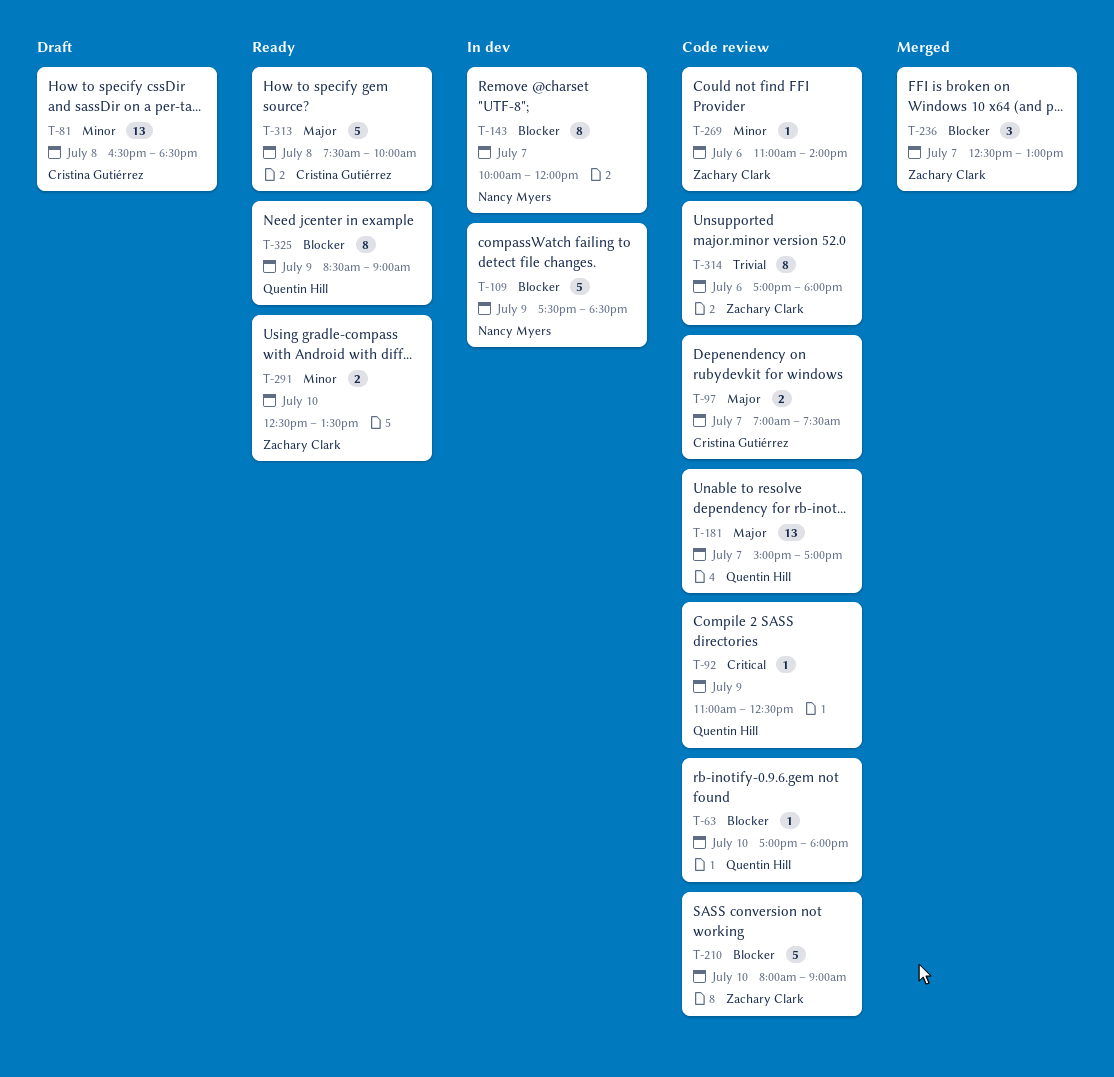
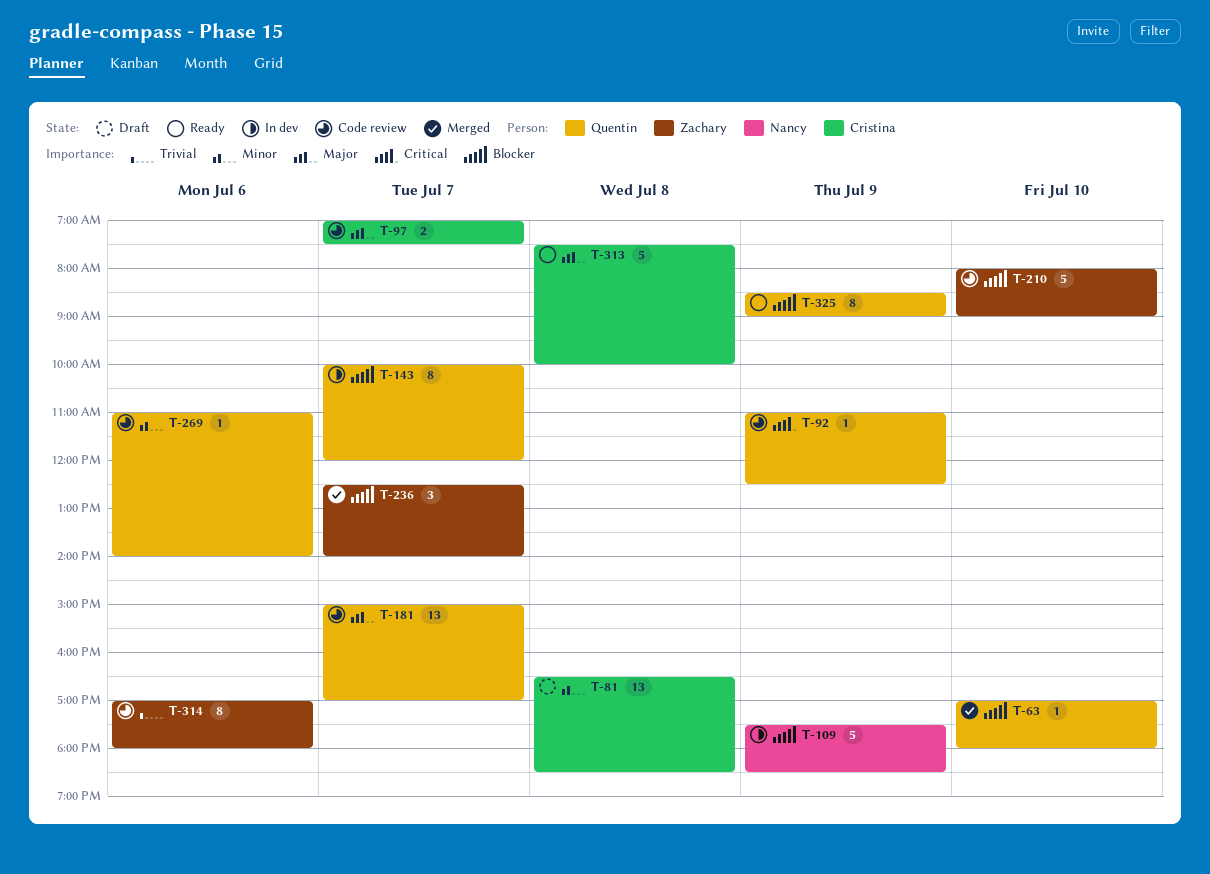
T-63, status: Code review -> Merged
T-143, owner: Nancy Myers -> Quentin Hill
T-236, ends: 13:00 -> 14:00
T-269, owner: Zachary Clark -> Quentin Hill
T-291: present -> none

